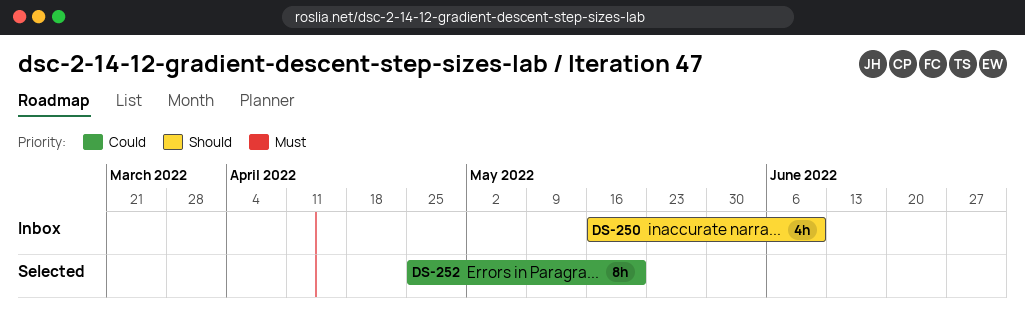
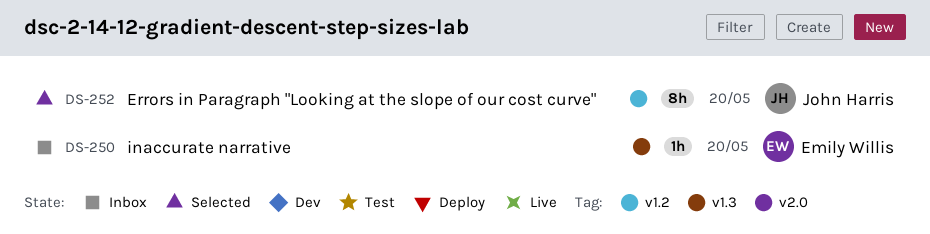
DS-250, estimate: 4h -> 1h
DS-250, due: Jun 10 -> May 20

